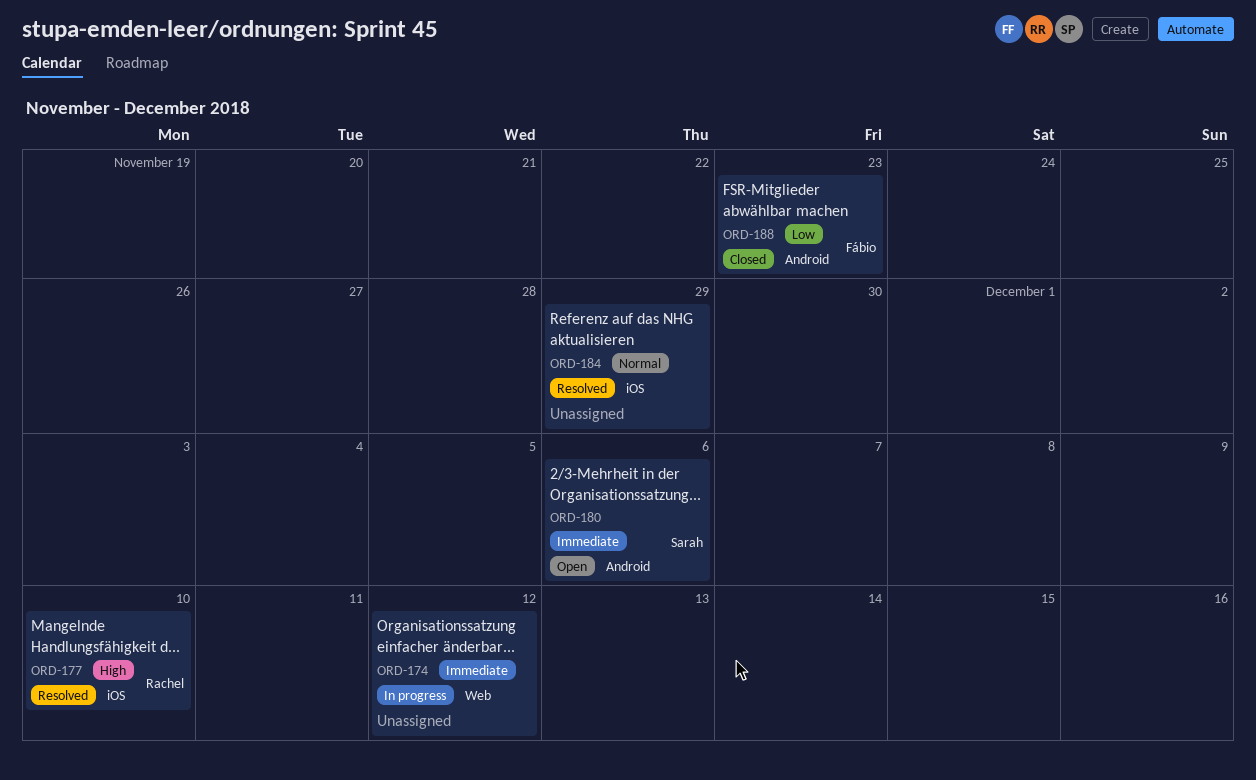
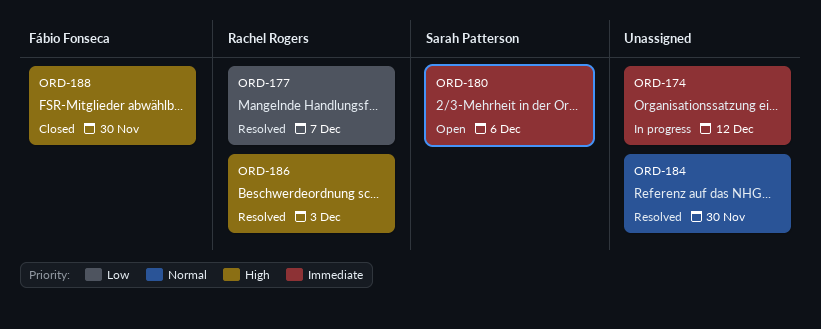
ORD-177, priority: High -> Low
ORD-177, due: Dec 10 -> Dec 7
ORD-184, due: Nov 29 -> Nov 30
ORD-186: none -> present
ORD-188, priority: Low -> High
ORD-188, due: Nov 23 -> Nov 30

